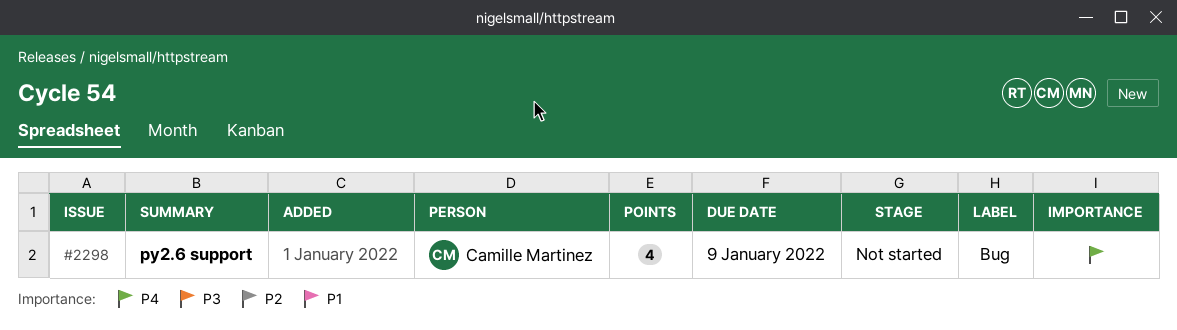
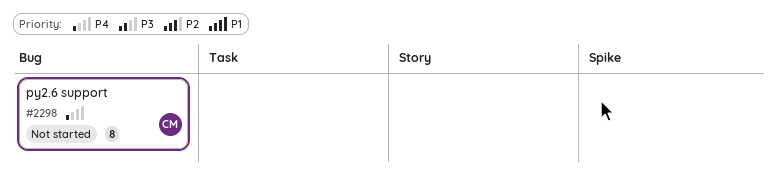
#2298, estimate: 4 -> 8

